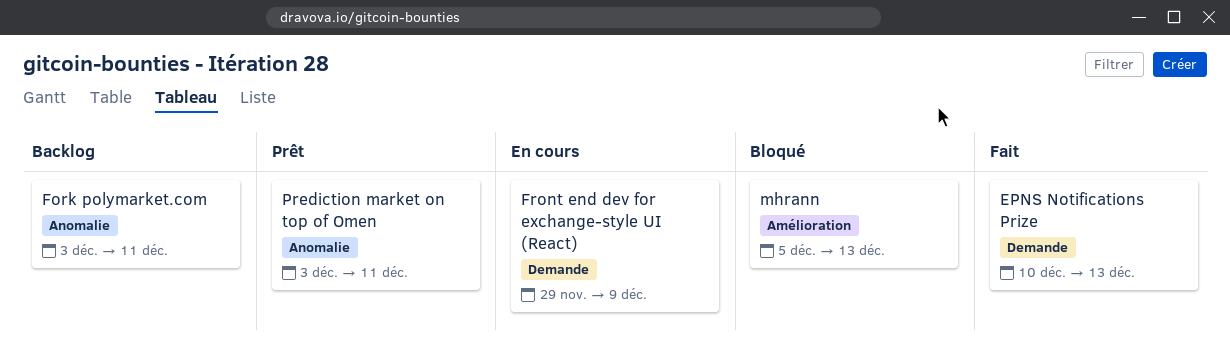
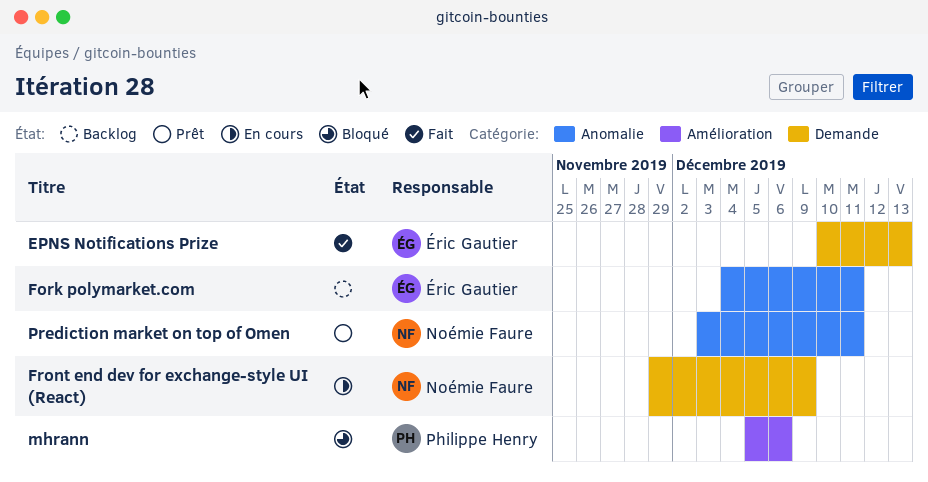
Fork polymarket.com, start: Dec 3 -> Dec 4
mhrann, due: Dec 13 -> Dec 6

